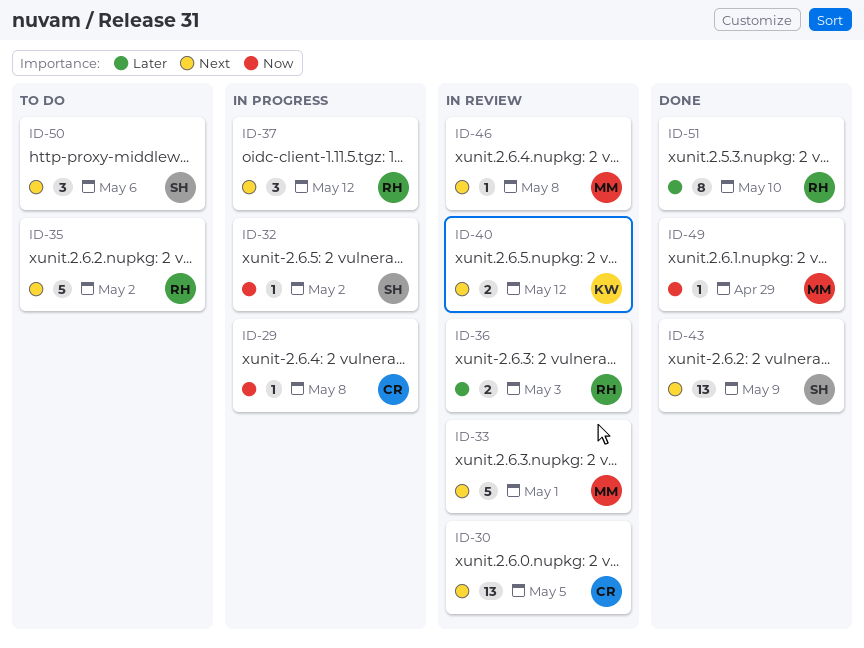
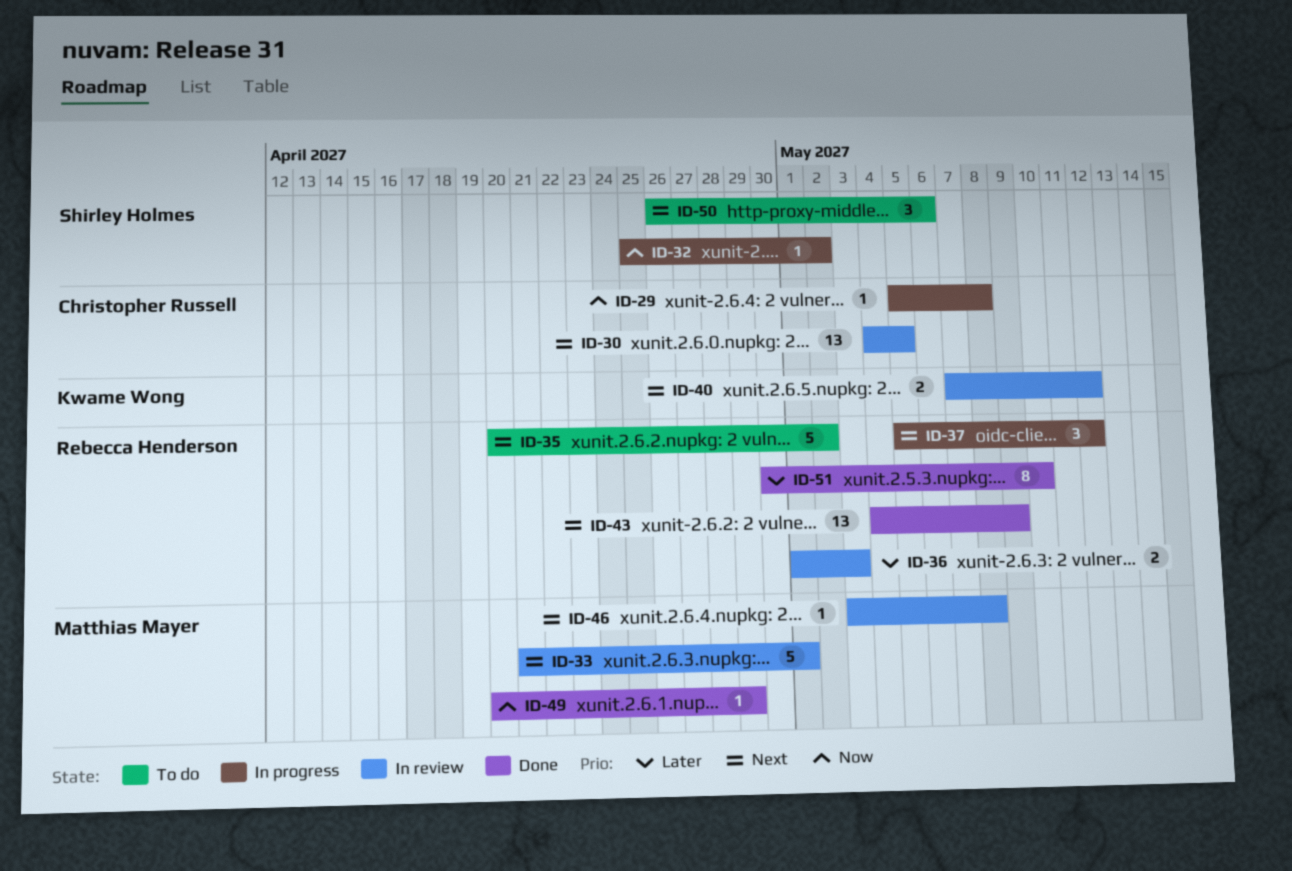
ID-43, owner: Shirley Holmes -> Rebecca Henderson

